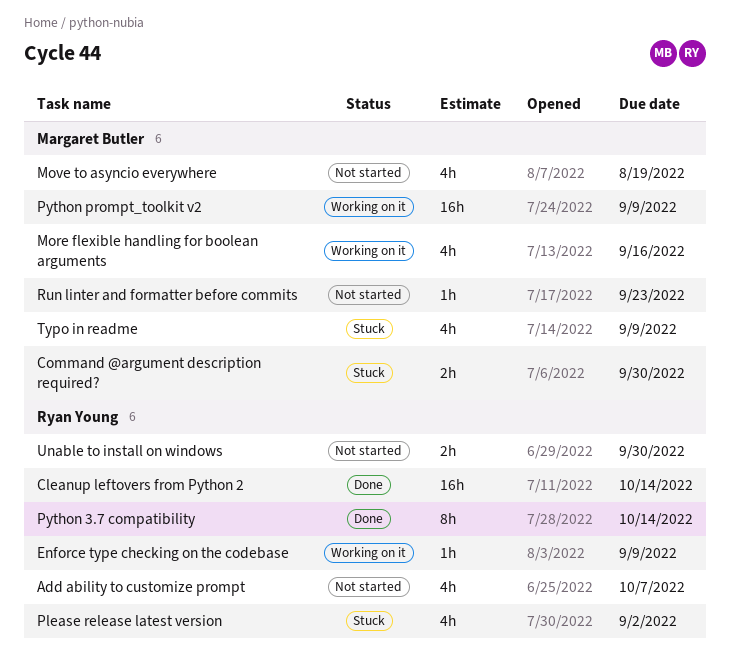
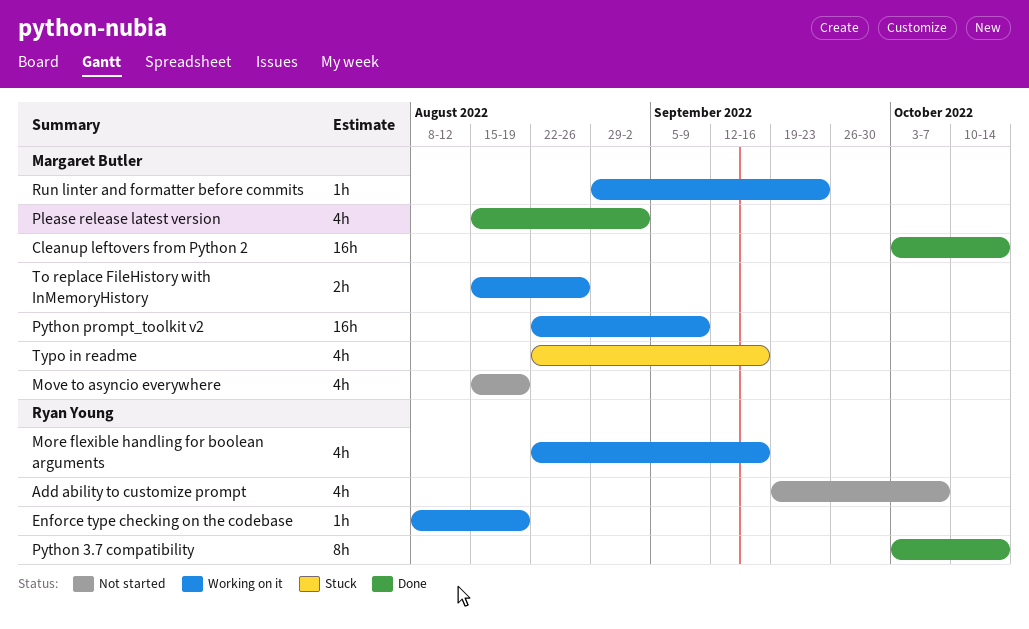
Cleanup leftovers from Python 2, owner: Ryan Young -> Margaret Butler
Command @argument description required?: present -> none
Enforce type checking on the codebase, due: Sep 9 -> Aug 19
More flexible handling for boolean arguments, owner: Margaret Butler -> Ryan Young
Please release latest version, status: Stuck -> Done
Please release latest version, owner: Ryan Young -> Margaret Butler
Run linter and formatter before commits, status: Not started -> Working on it
To replace FileHistory with InMemoryHistory: none -> present
Typo in readme, due: Sep 9 -> Sep 16
Unable to install on windows: present -> none

